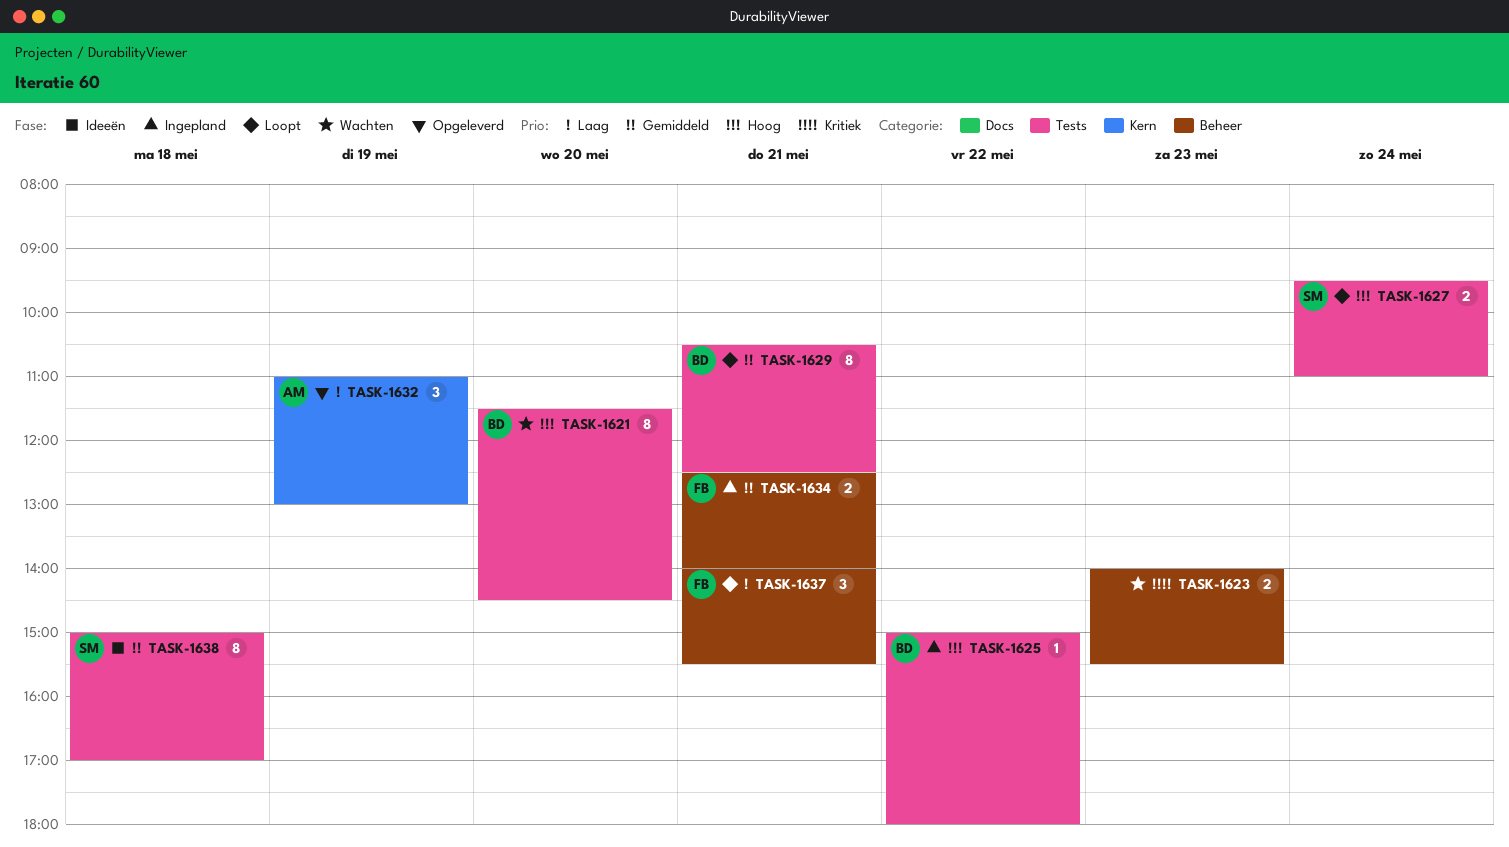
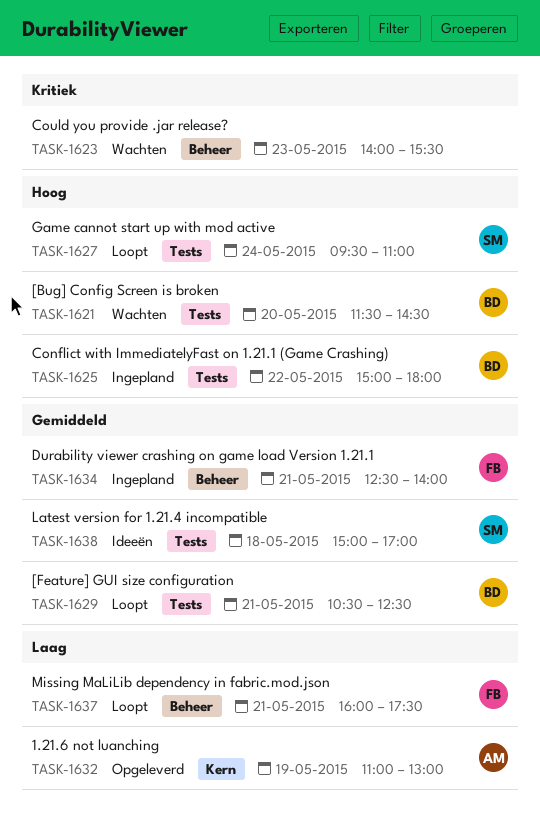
TASK-1637, begins: 14:00 -> 16:00
TASK-1637, ends: 15:30 -> 17:30

